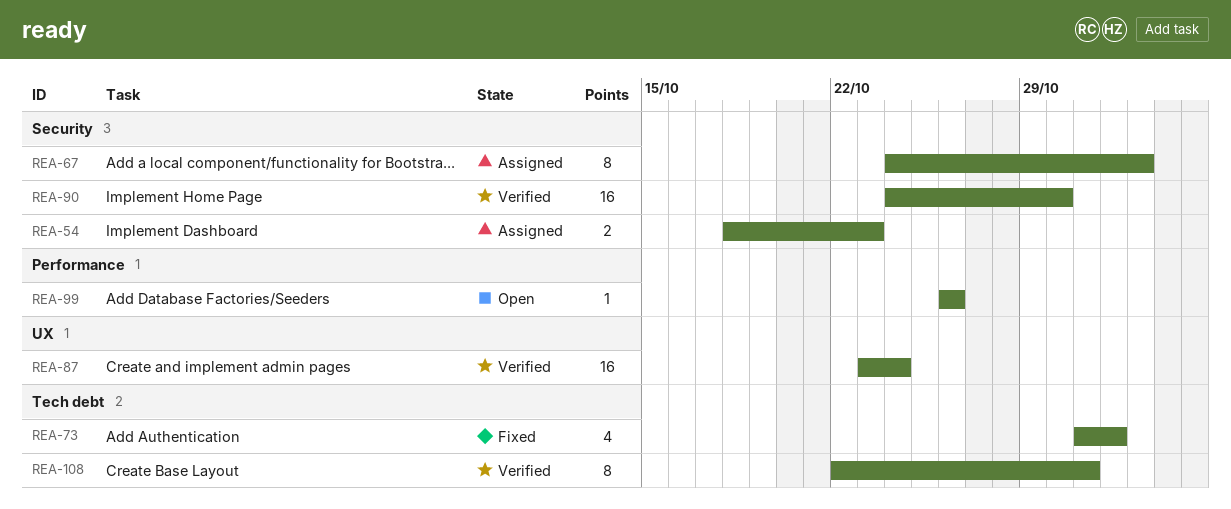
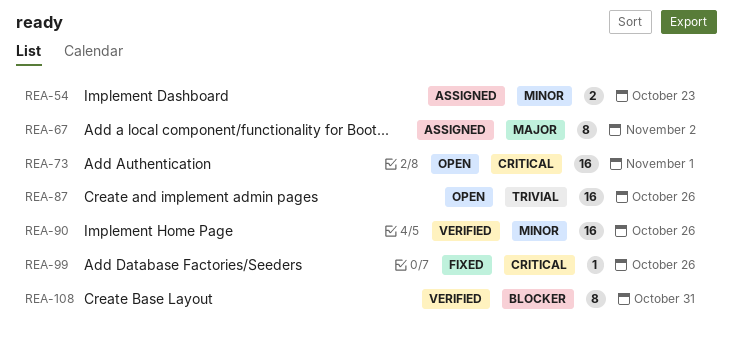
REA-73, status: Fixed -> Open
REA-73, estimate: 4 -> 16
REA-87, status: Verified -> Open
REA-87, due: Oct 24 -> Oct 26
REA-90, due: Oct 30 -> Oct 26
REA-99, status: Open -> Fixed

